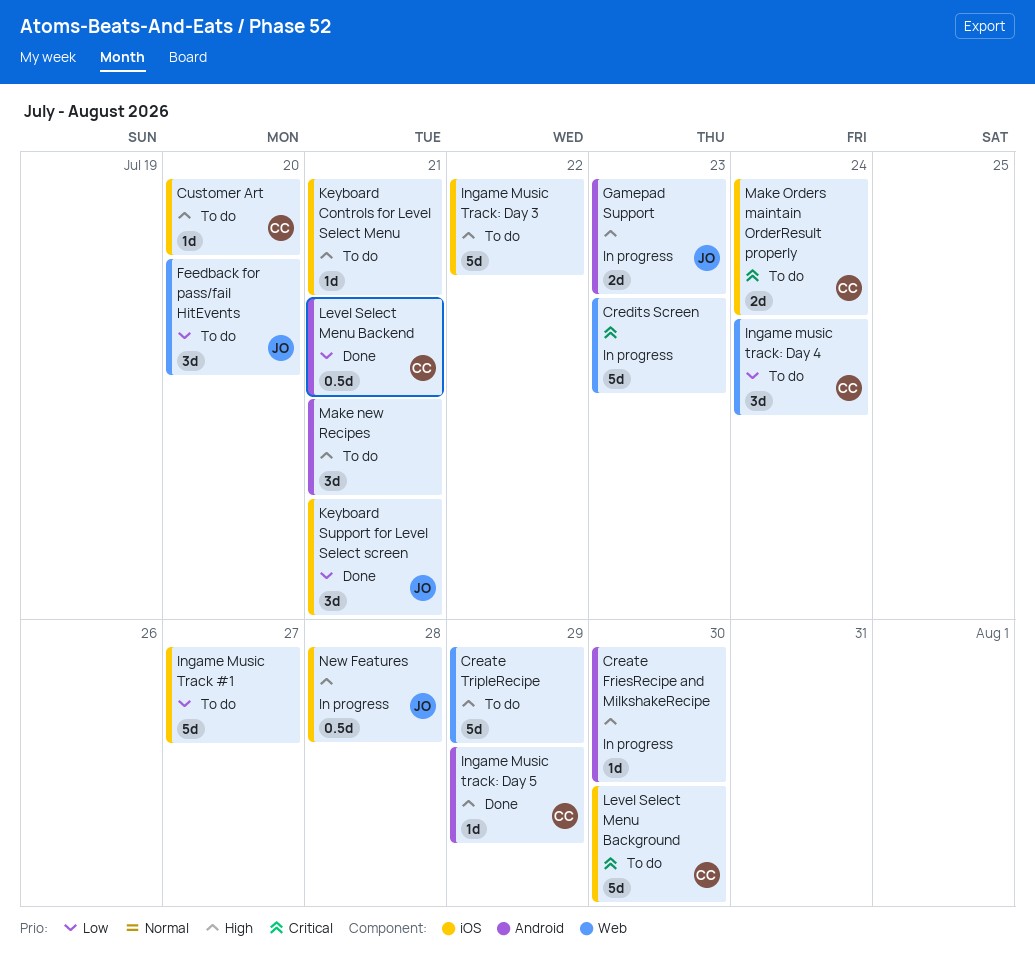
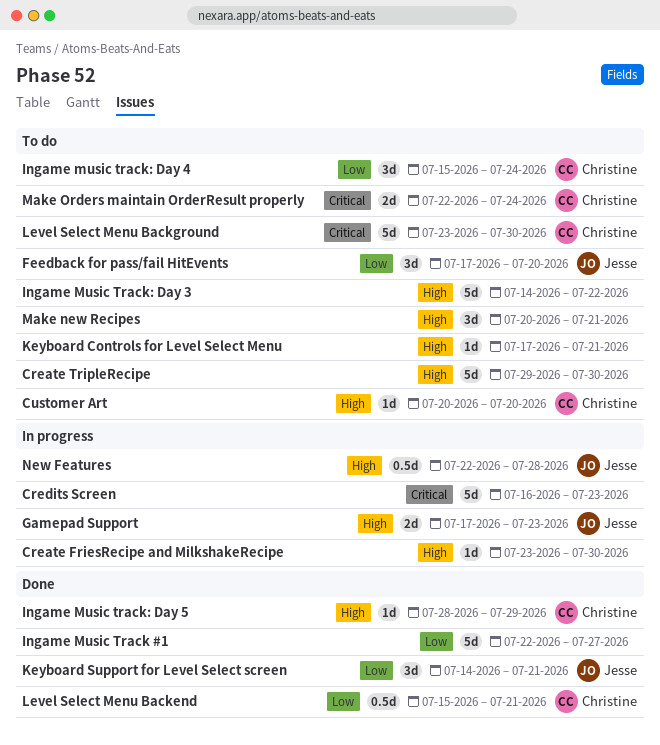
Create TripleRecipe, due: Jul 29 -> Jul 30
Ingame Music Track #1, status: To do -> Done

